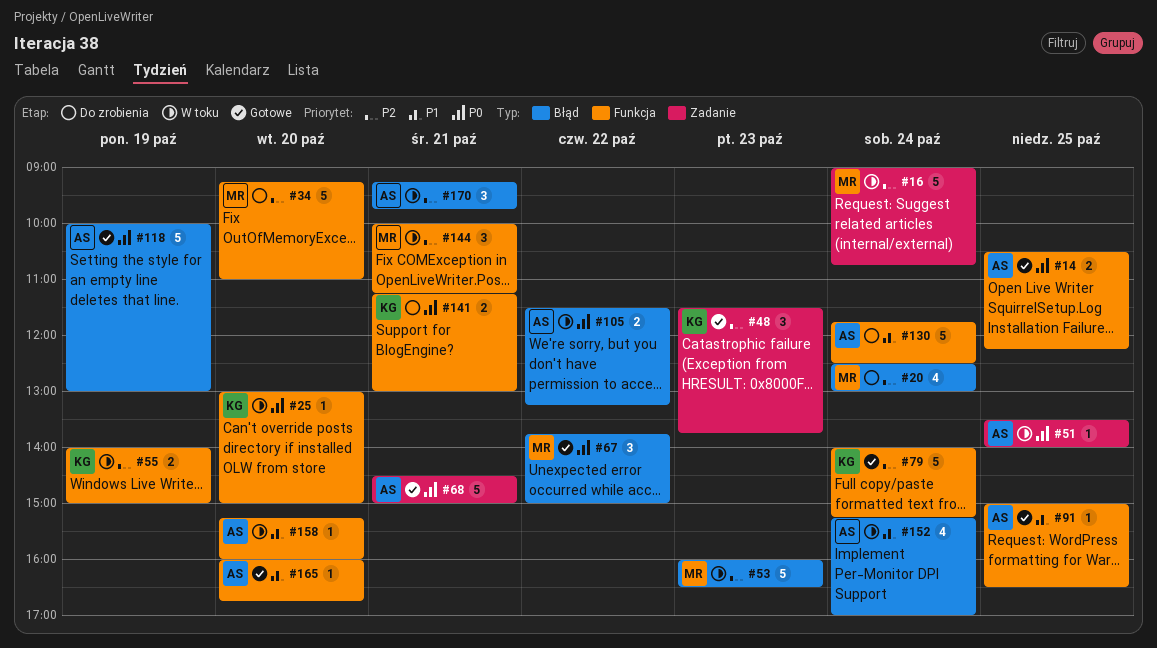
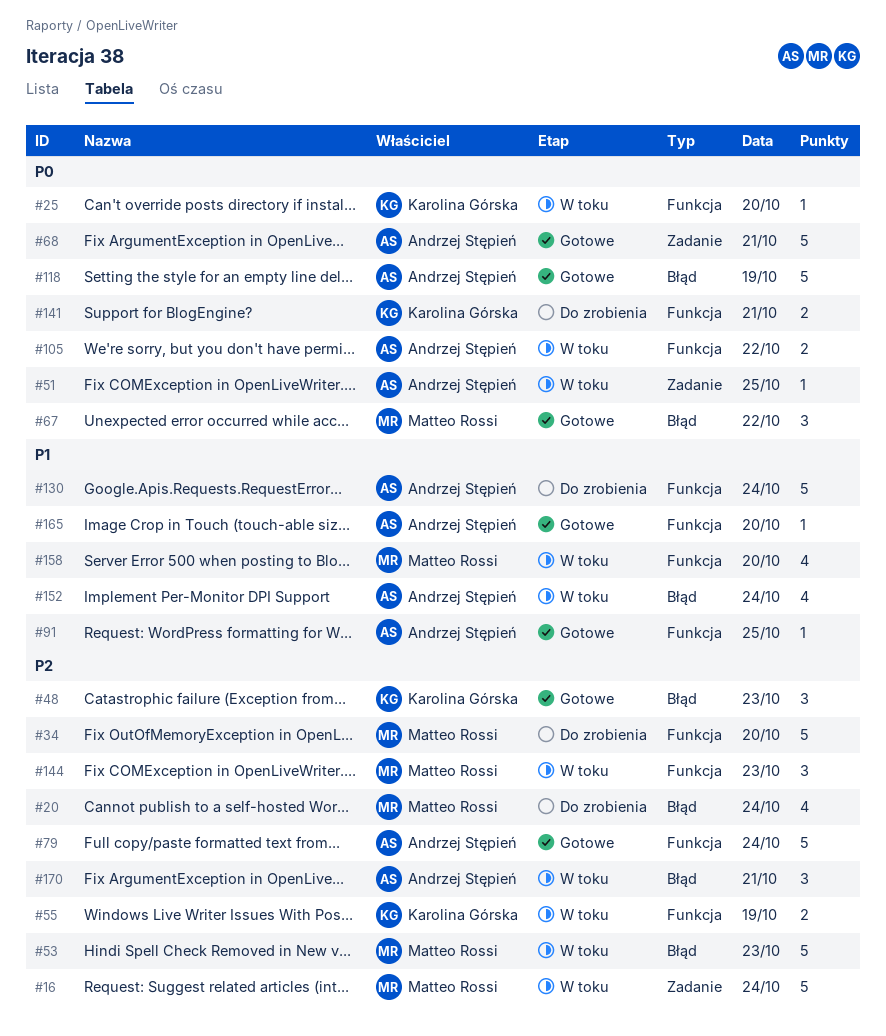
#14: present -> none
#48, label: Zadanie -> Błąd
#79, owner: Karolina Górska -> Andrzej Stępień
#105, label: Błąd -> Funkcja
#144, day: Oct 21 -> Oct 23
#158, owner: Andrzej Stępień -> Matteo Rossi
#158, estimate: 1 -> 4

